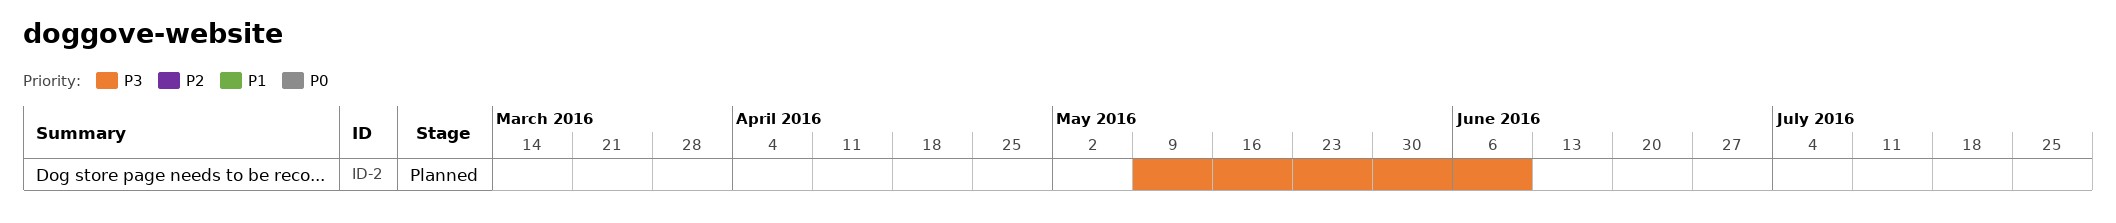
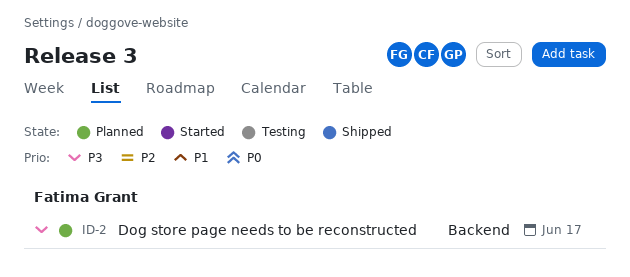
ID-2, due: Jun 10 -> Jun 17

